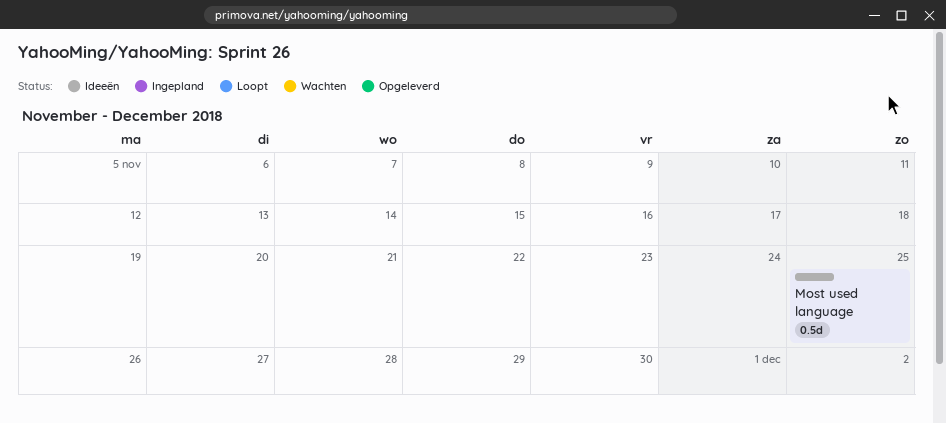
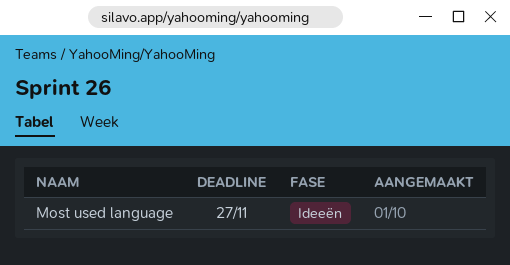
Most used language, due: Nov 25 -> Nov 27

